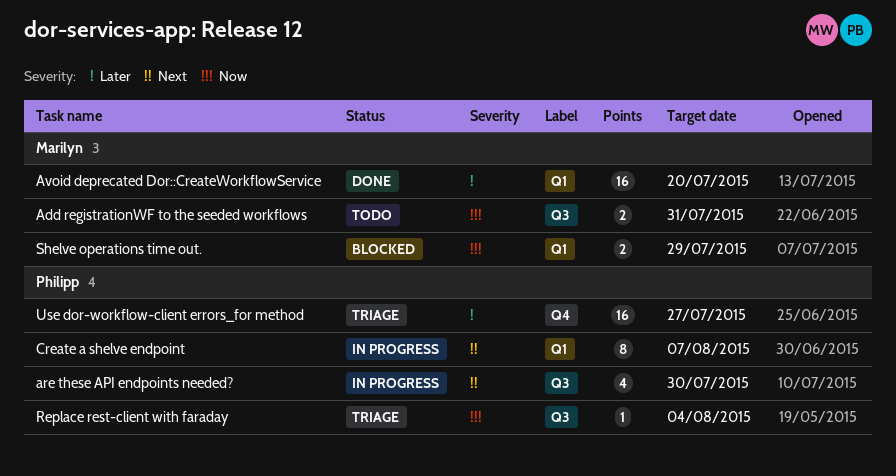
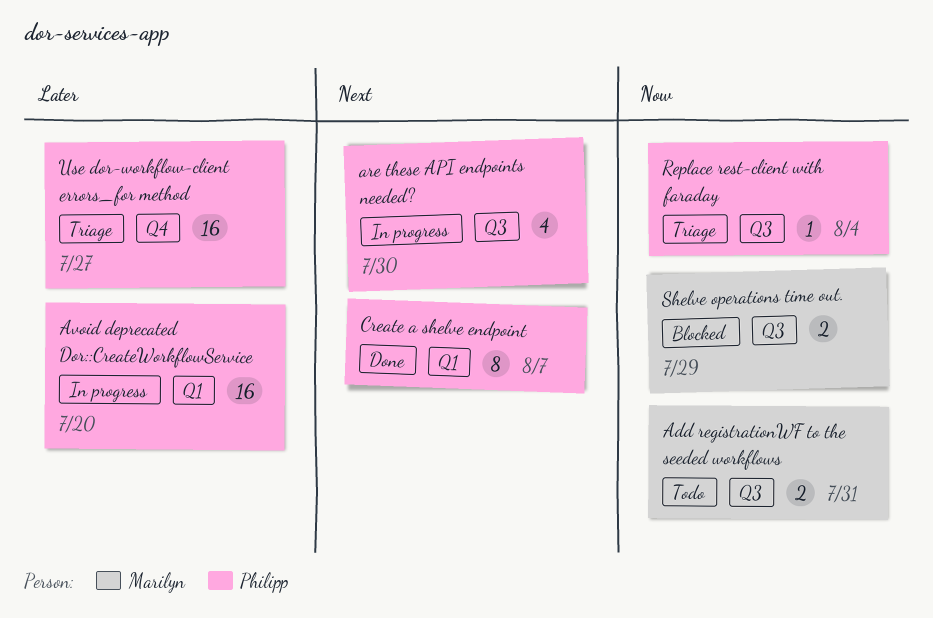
Avoid deprecated Dor::CreateWorkflowService, status: Done -> In progress
Avoid deprecated Dor::CreateWorkflowService, owner: Marilyn -> Philipp
Create a shelve endpoint, status: In progress -> Done
Shelve operations time out., label: Q1 -> Q3

